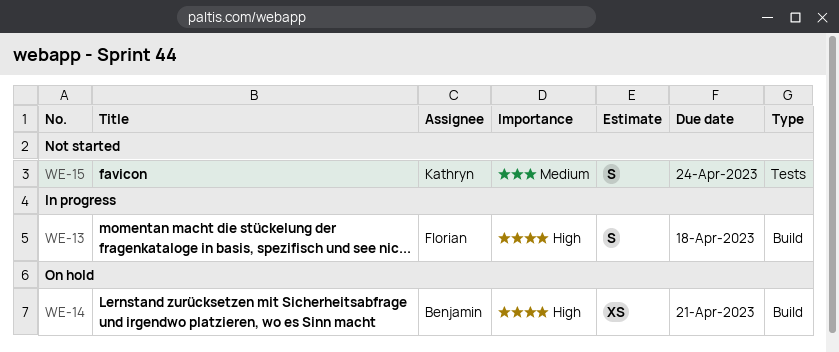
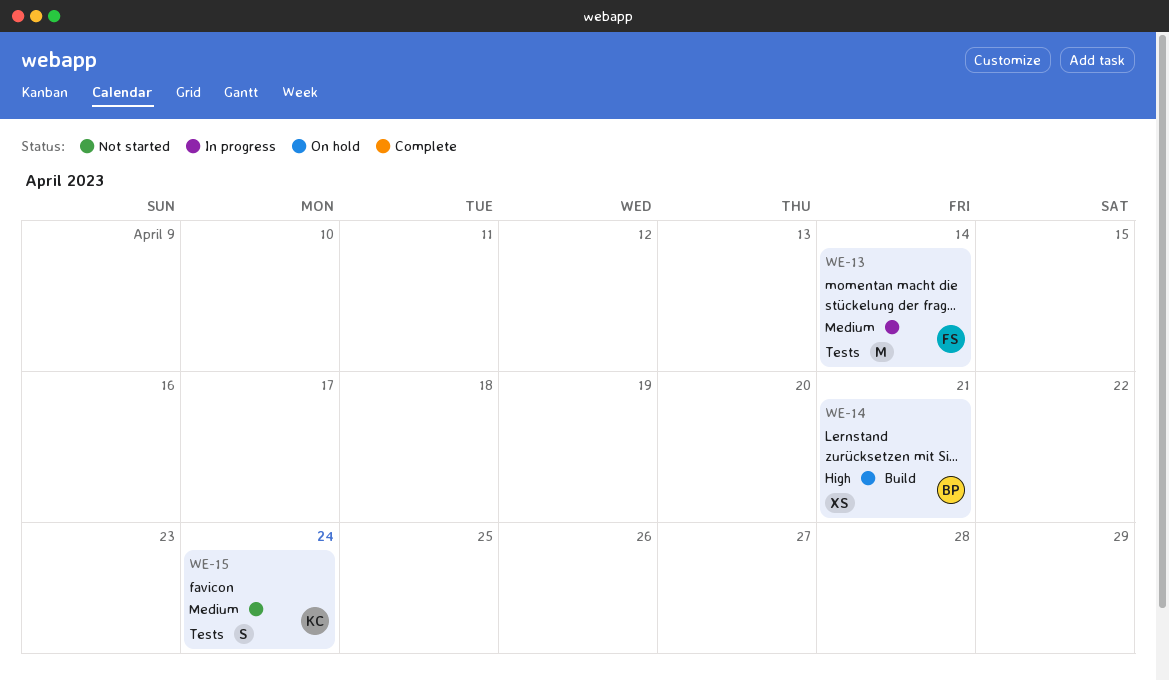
WE-13, priority: High -> Medium
WE-13, label: Build -> Tests
WE-13, estimate: S -> M
WE-13, due: Apr 18 -> Apr 14

